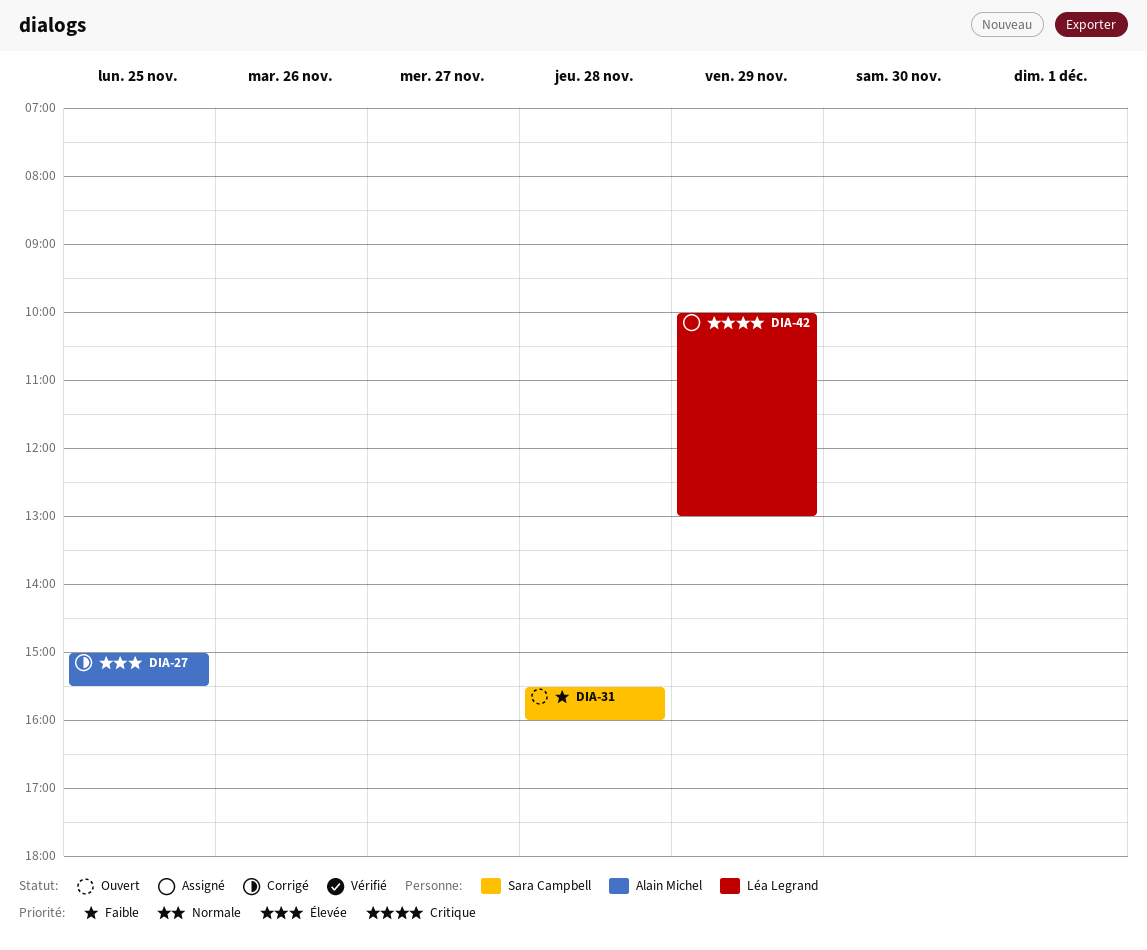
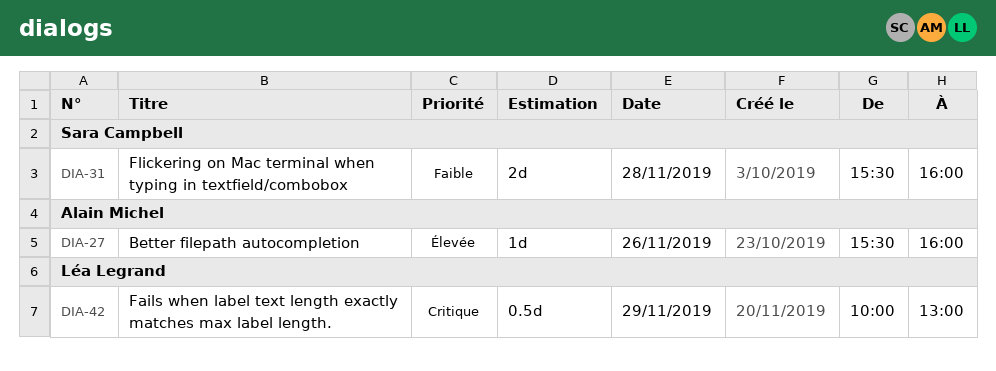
DIA-27, day: Nov 25 -> Nov 26
DIA-27, begins: 15:00 -> 15:30
DIA-27, ends: 15:30 -> 16:00

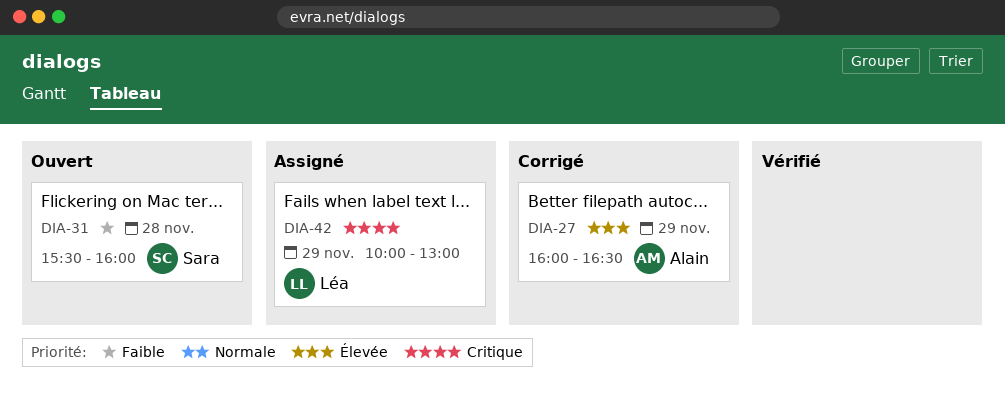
DIA-27, day: Nov 26 -> Nov 29
DIA-27, begins: 15:30 -> 16:00
DIA-27, ends: 16:00 -> 16:30

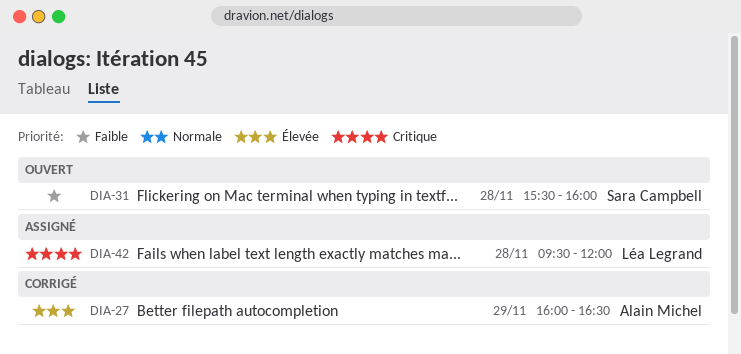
DIA-42, day: Nov 29 -> Nov 28
DIA-42, begins: 10:00 -> 09:30
DIA-42, ends: 13:00 -> 12:00

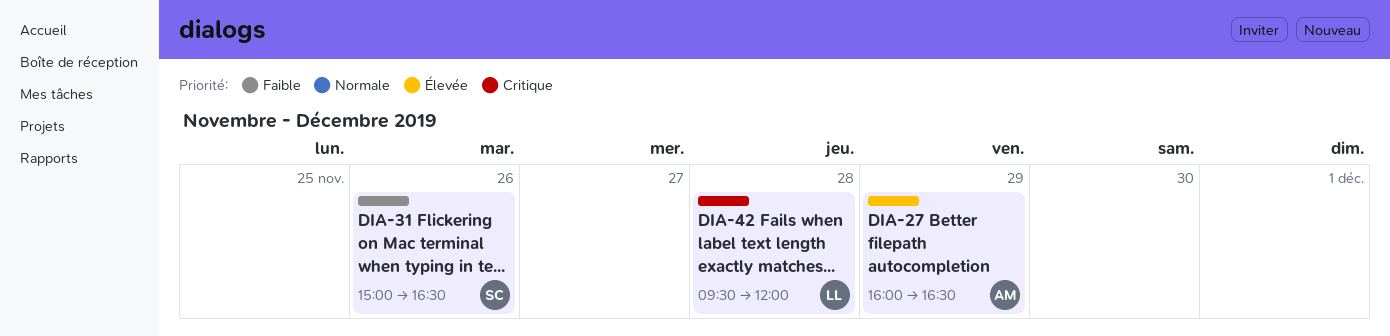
DIA-31, day: Nov 28 -> Nov 26
DIA-31, begins: 15:30 -> 15:00
DIA-31, ends: 16:00 -> 16:30

